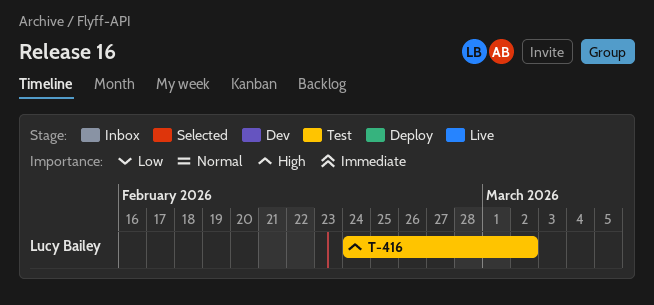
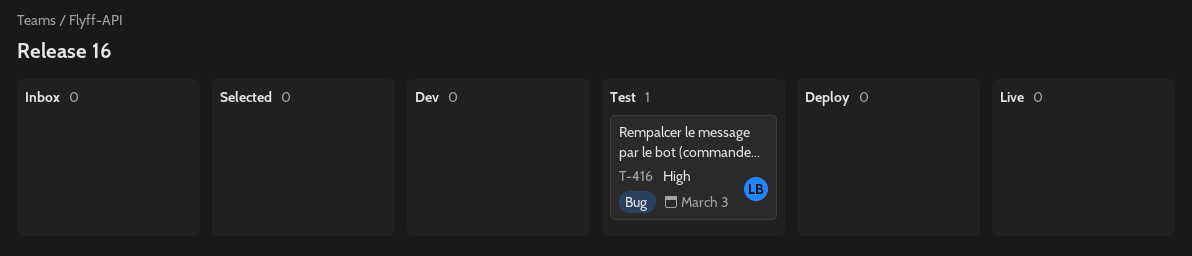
T-416, due: Mar 2 -> Mar 3

